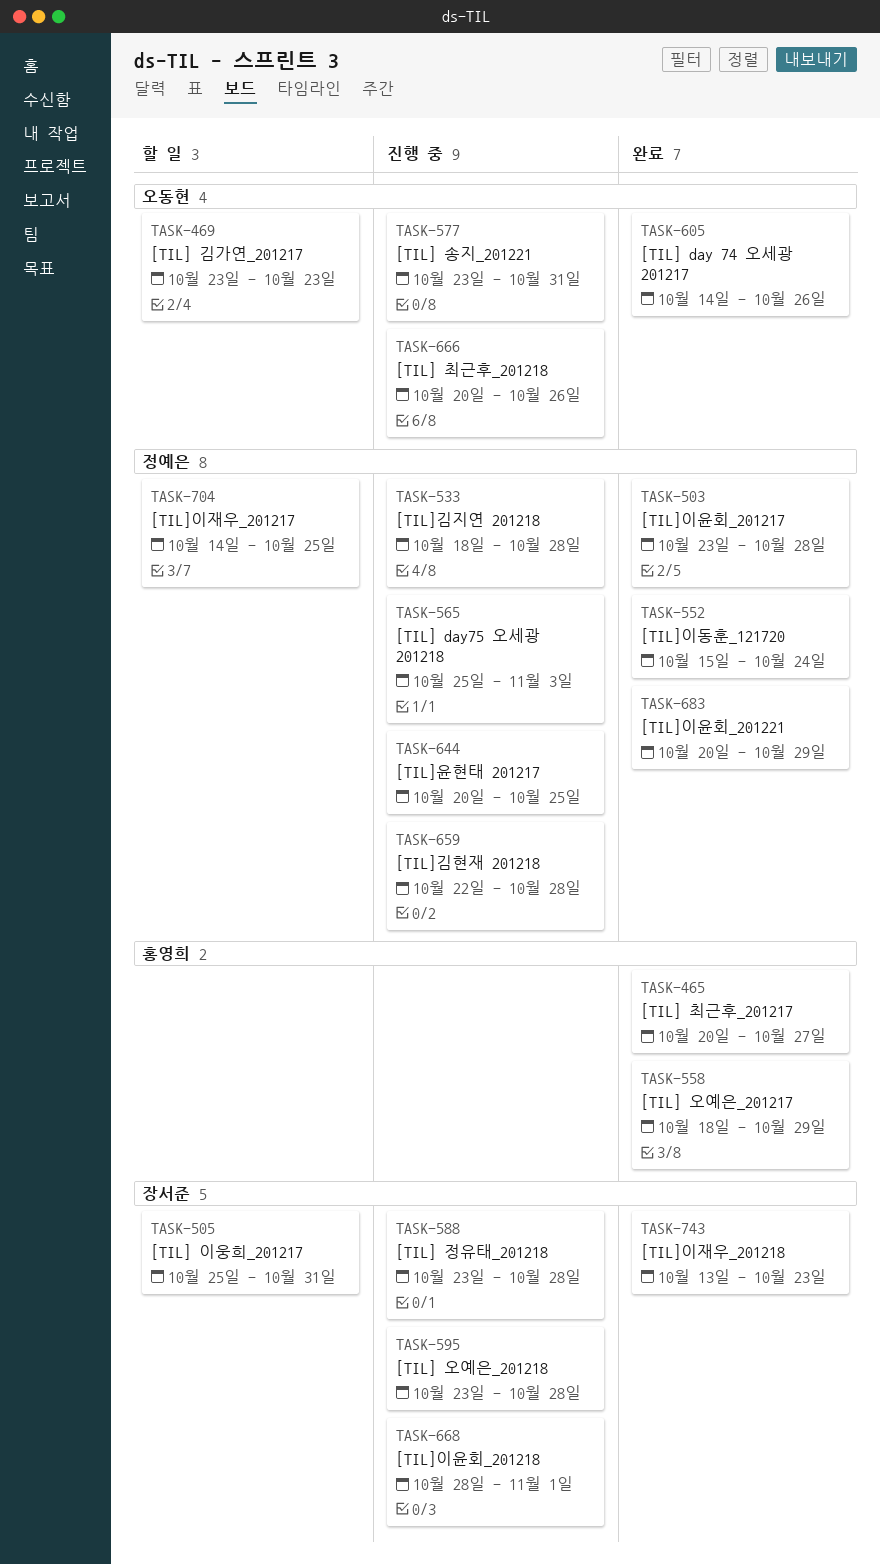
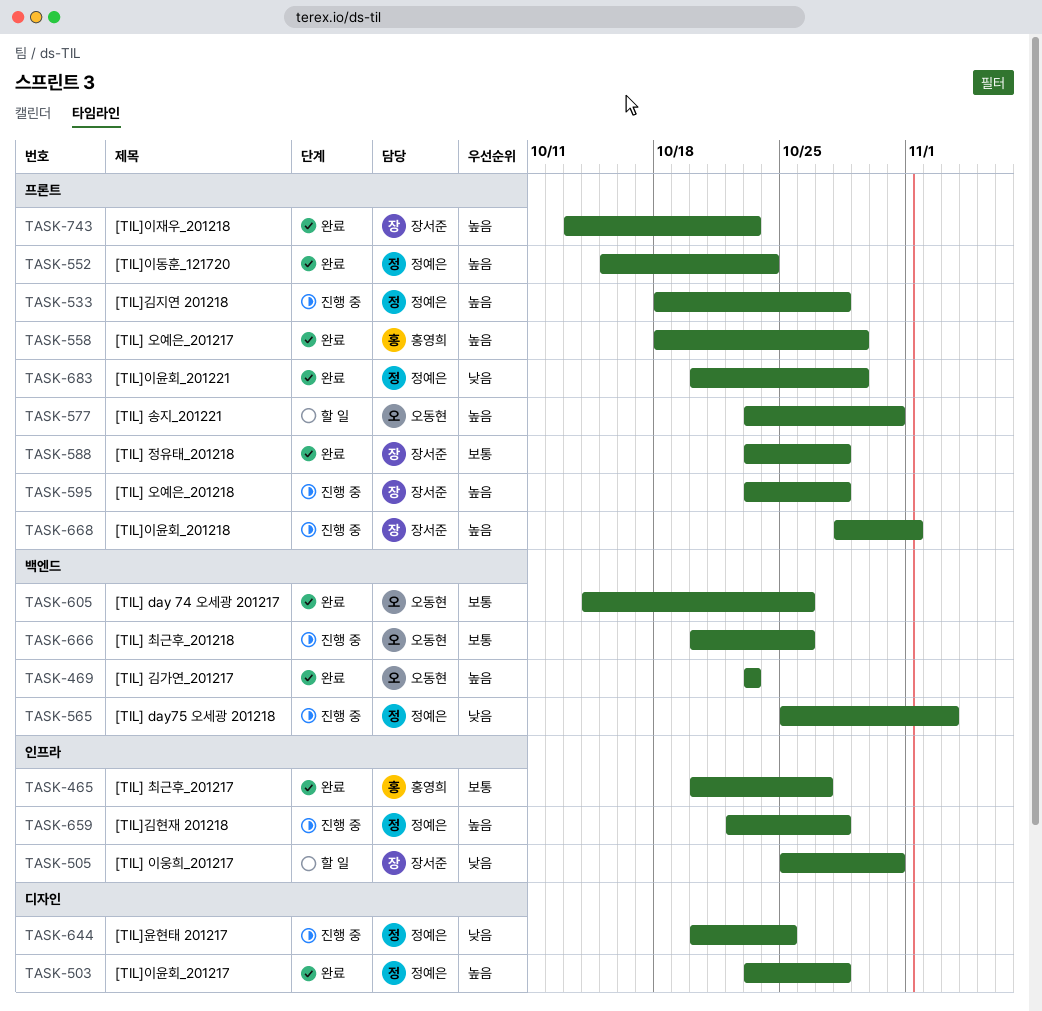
TASK-469, status: 할 일 -> 완료
TASK-577, status: 진행 중 -> 할 일
TASK-588, status: 진행 중 -> 완료
TASK-704: present -> none

